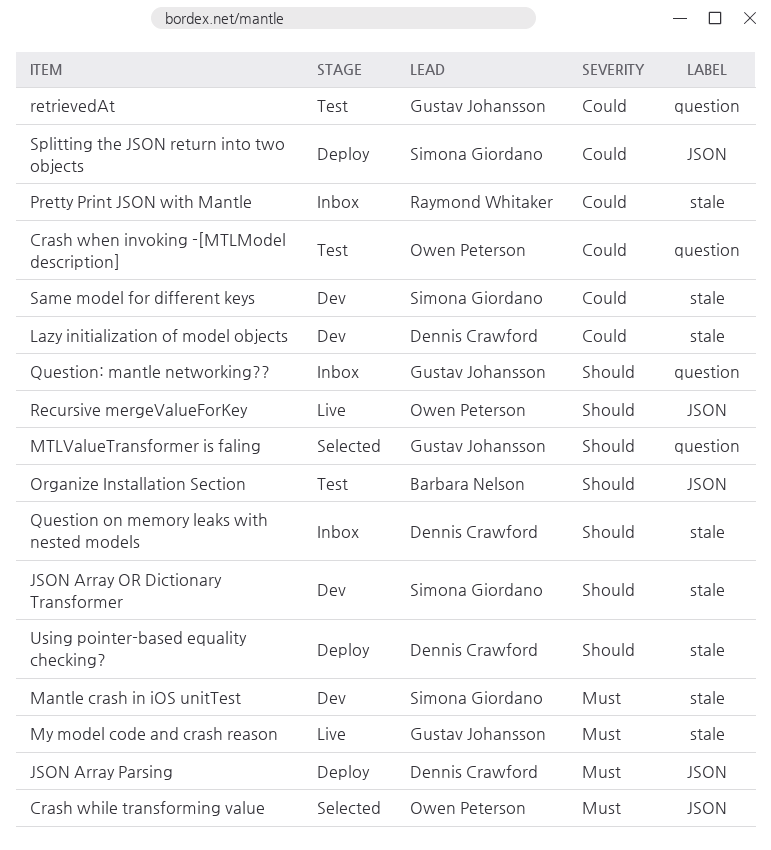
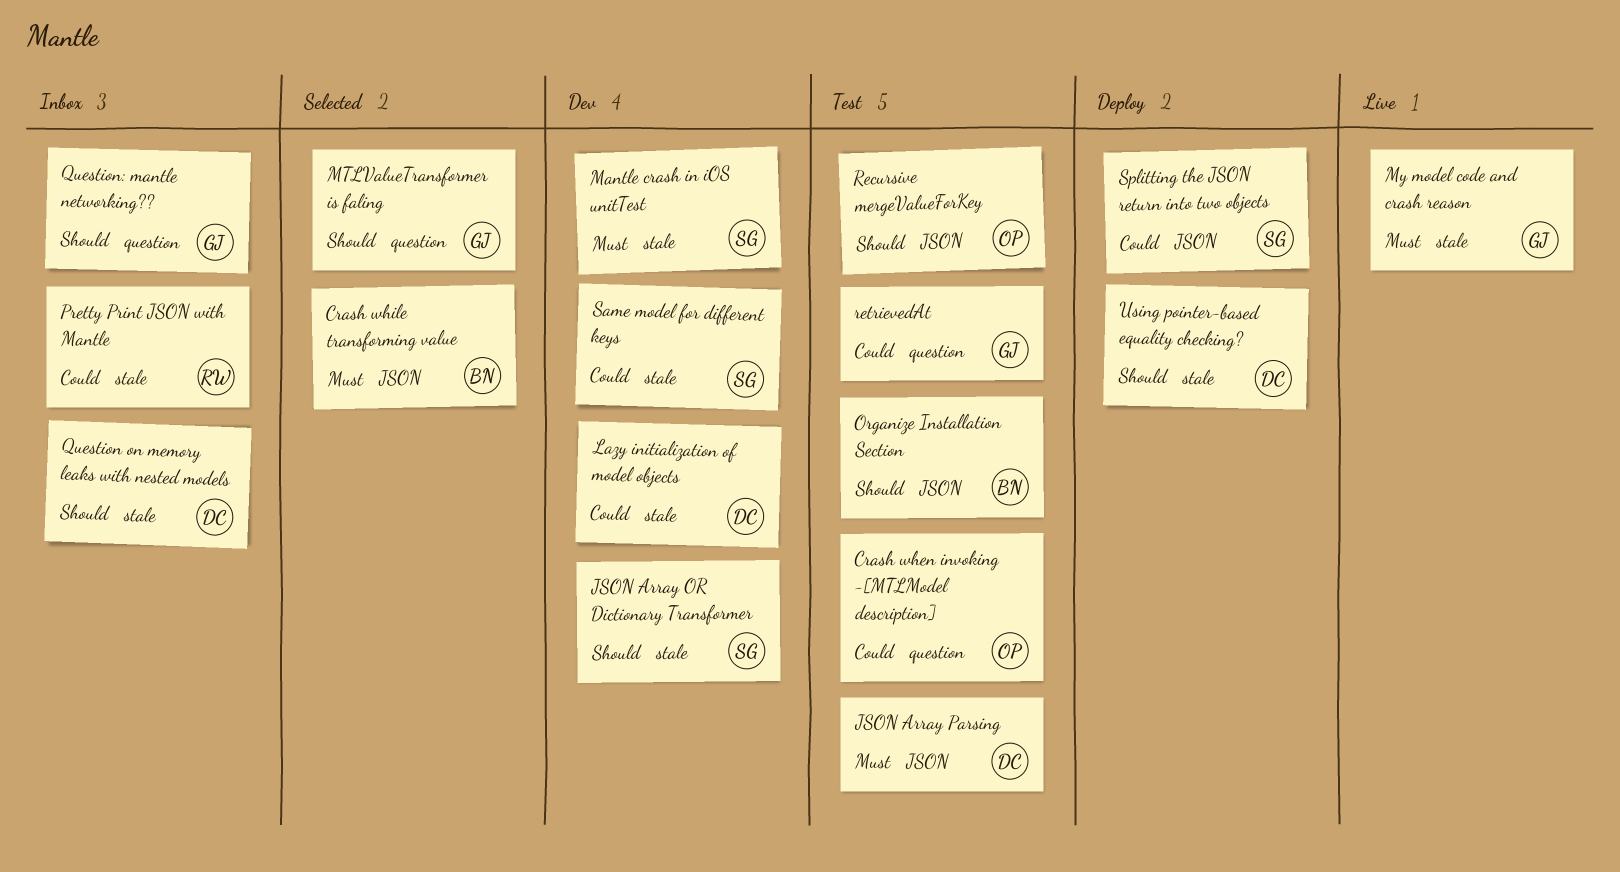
Crash while transforming value, owner: Owen Peterson -> Barbara Nelson
JSON Array Parsing, status: Deploy -> Test
Recursive mergeValueForKey, status: Live -> Test

